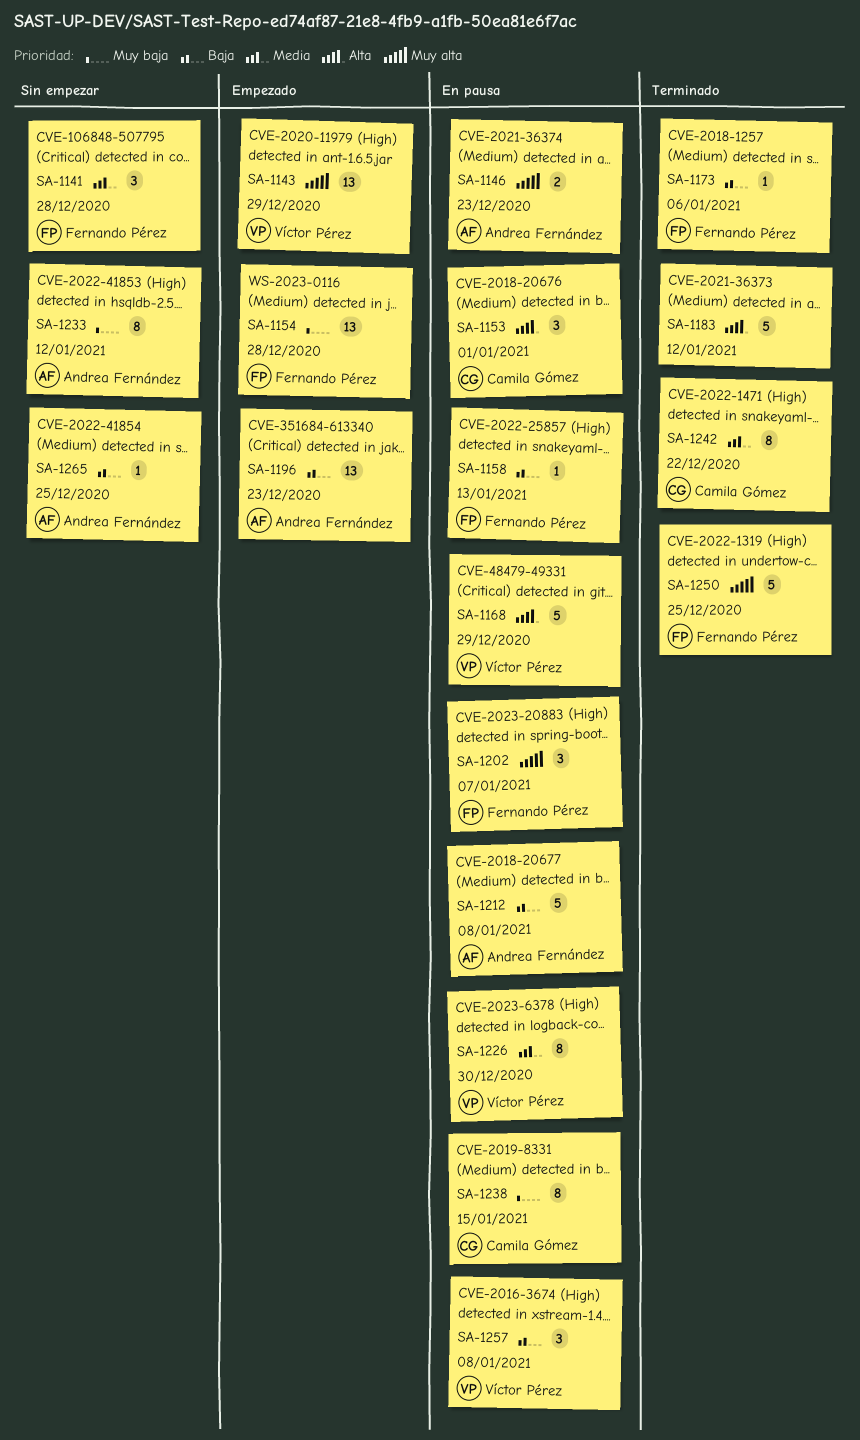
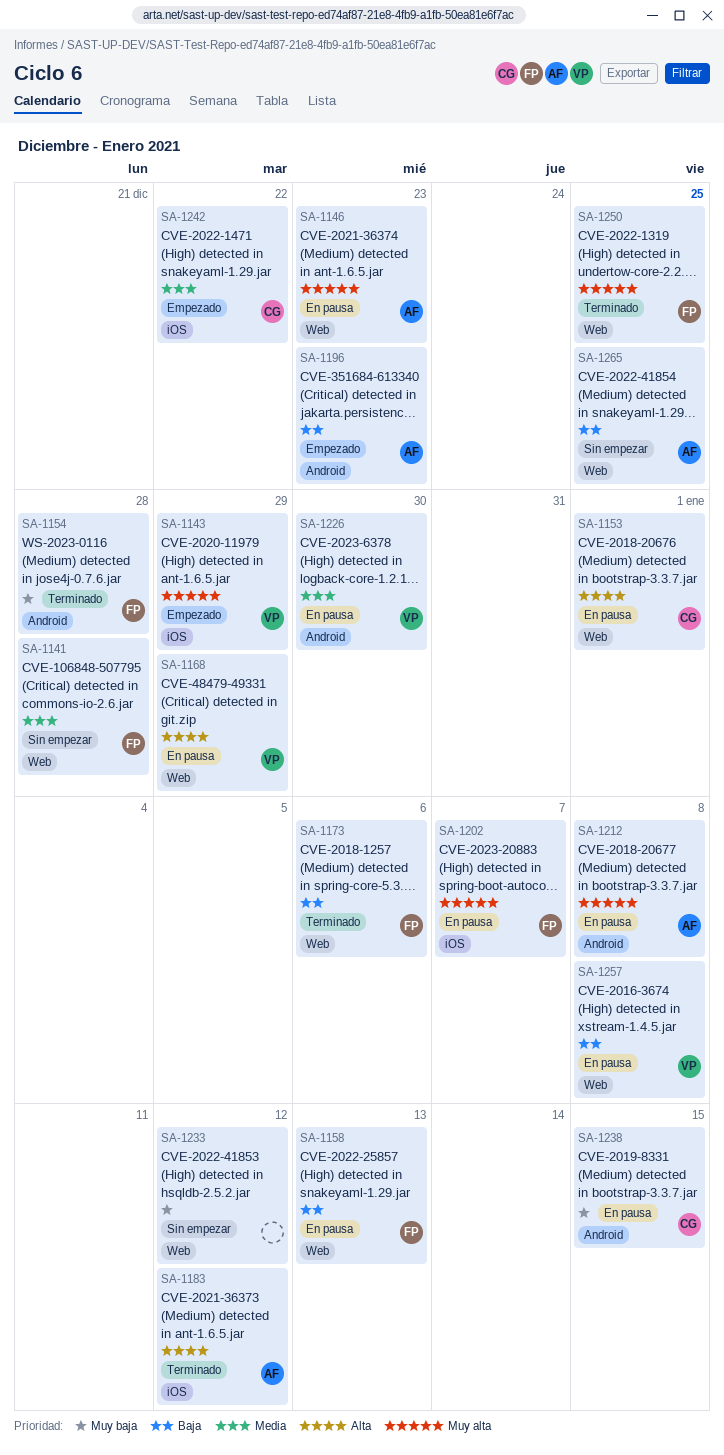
SA-1154, status: Empezado -> Terminado
SA-1183, owner: none -> Andrea Fernández
SA-1212, priority: Baja -> Muy alta
SA-1233, owner: Andrea Fernández -> none
SA-1242, status: Terminado -> Empezado

